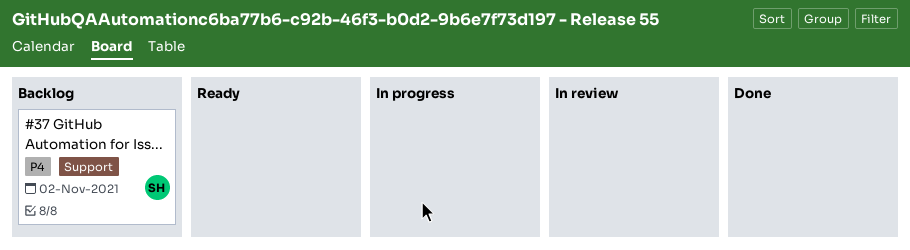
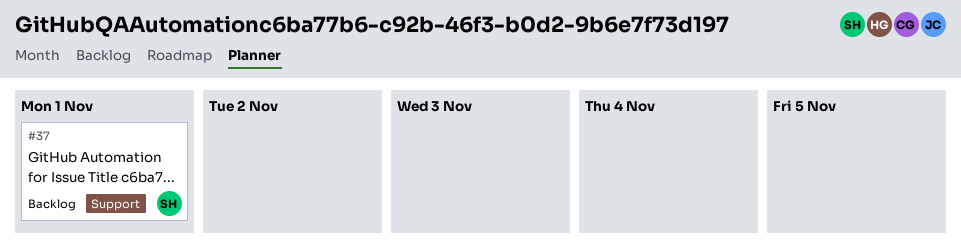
#37, due: Nov 2 -> Nov 1

